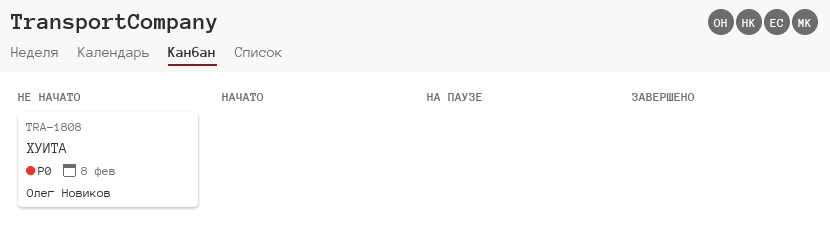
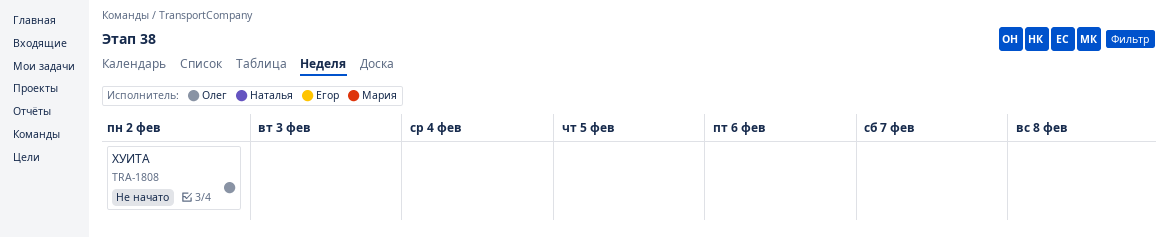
TRA-1808, due: Feb 8 -> Feb 2

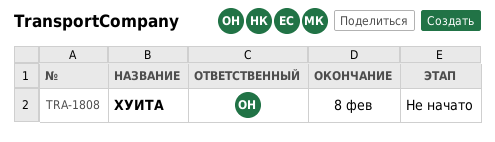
TRA-1808, due: Feb 2 -> Feb 8

